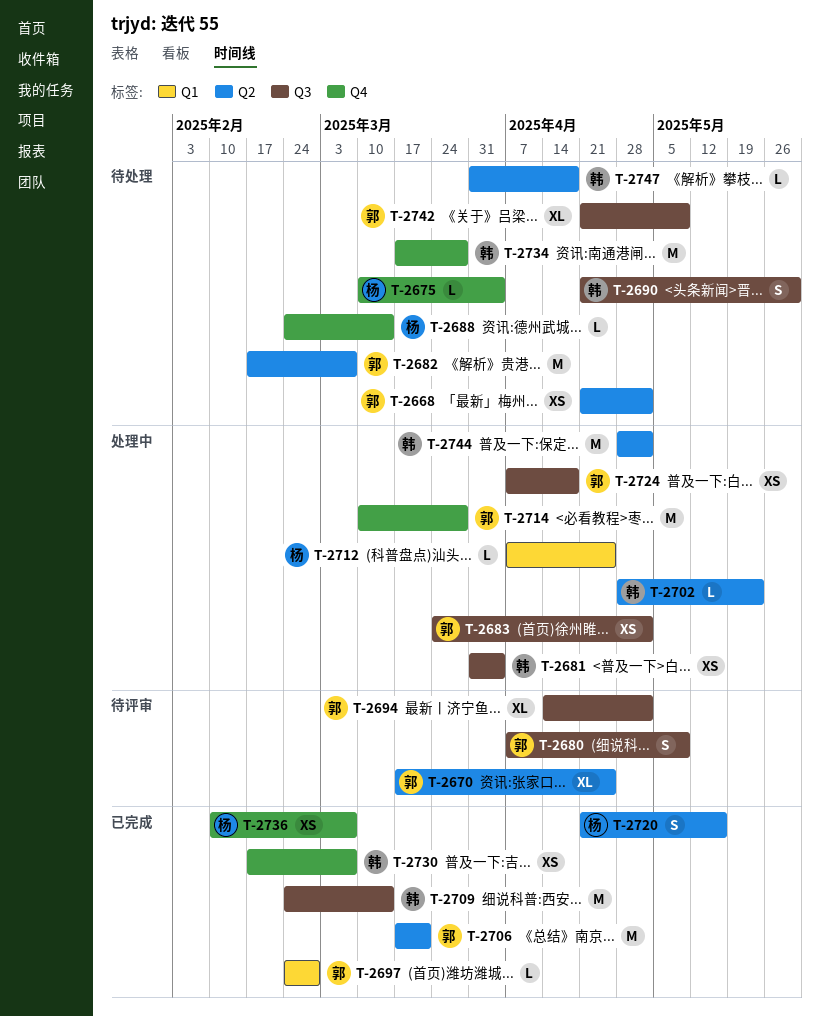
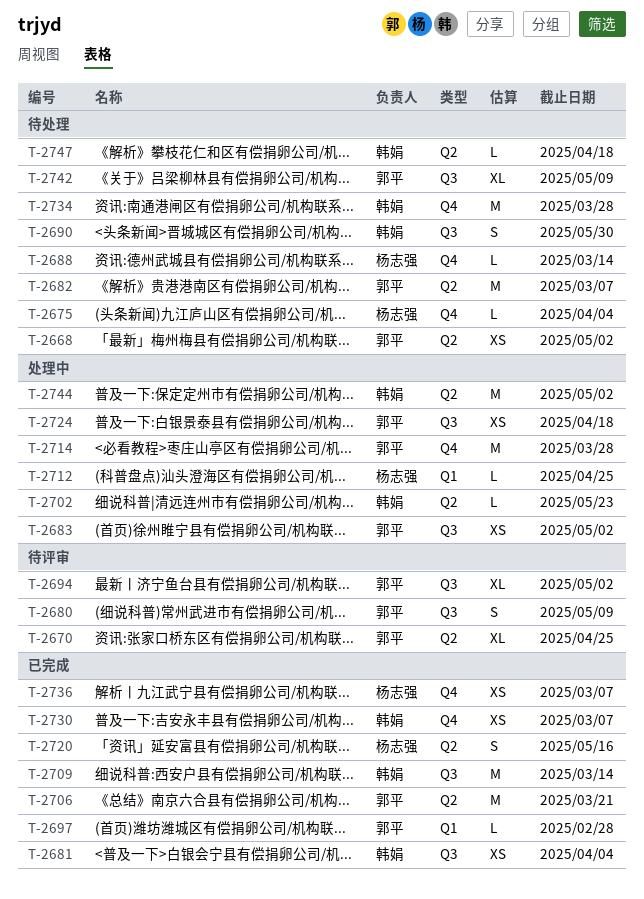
T-2681, status: 处理中 -> 已完成

